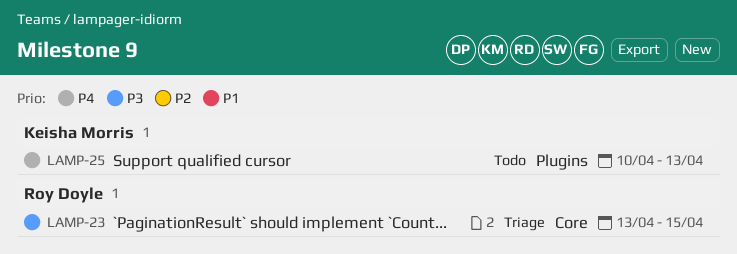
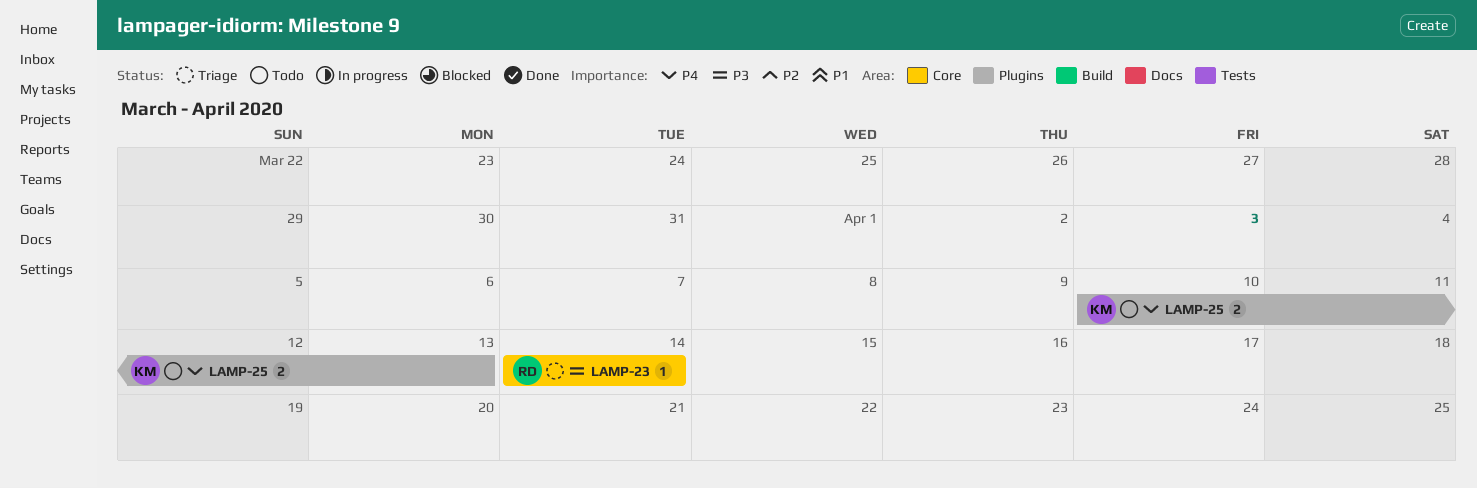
LAMP-23, start: Apr 13 -> Apr 14
LAMP-23, due: Apr 15 -> Apr 14

